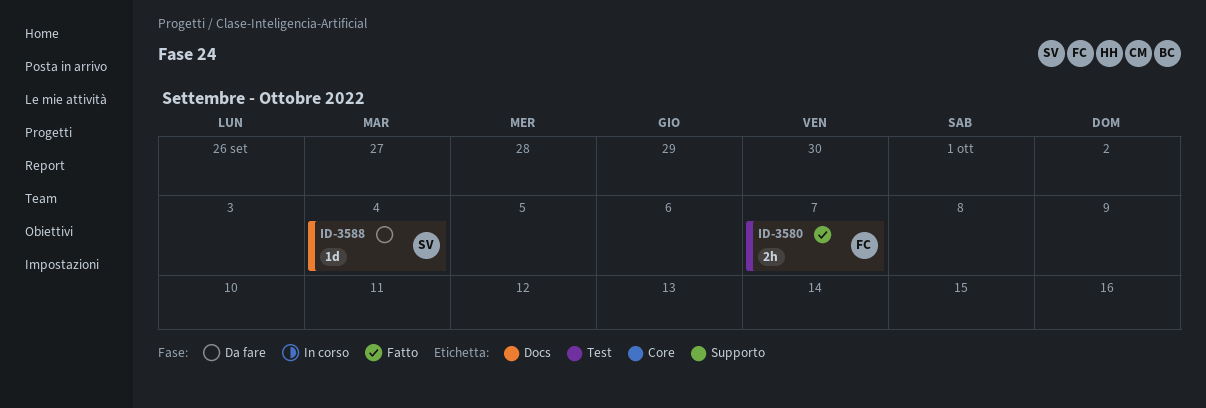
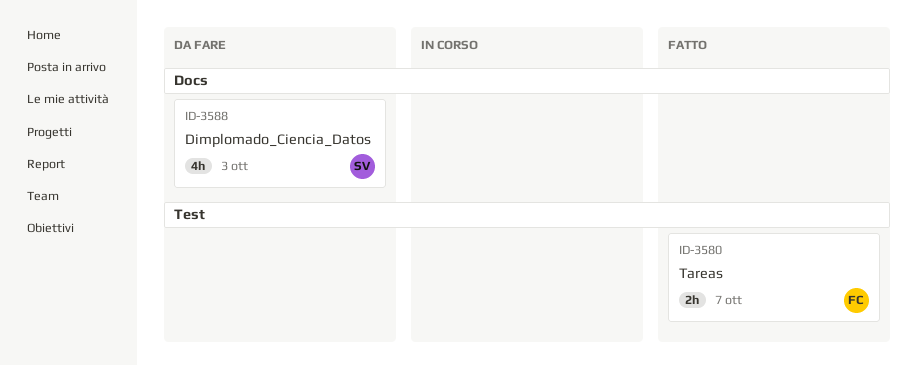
ID-3588, estimate: 1d -> 4h
ID-3588, due: Oct 4 -> Oct 3

